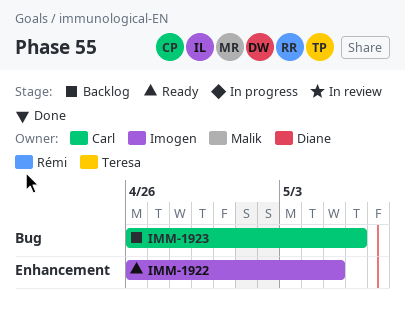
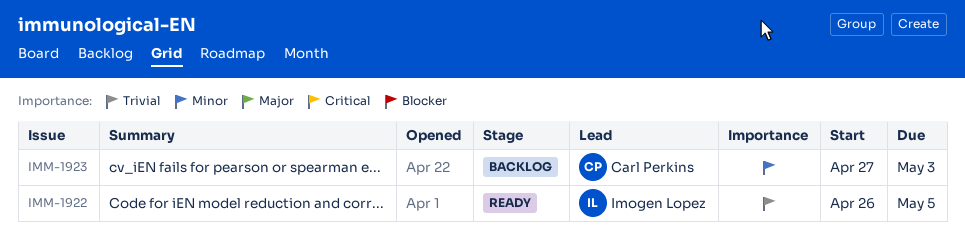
IMM-1923, start: Apr 26 -> Apr 27
IMM-1923, due: May 6 -> May 3

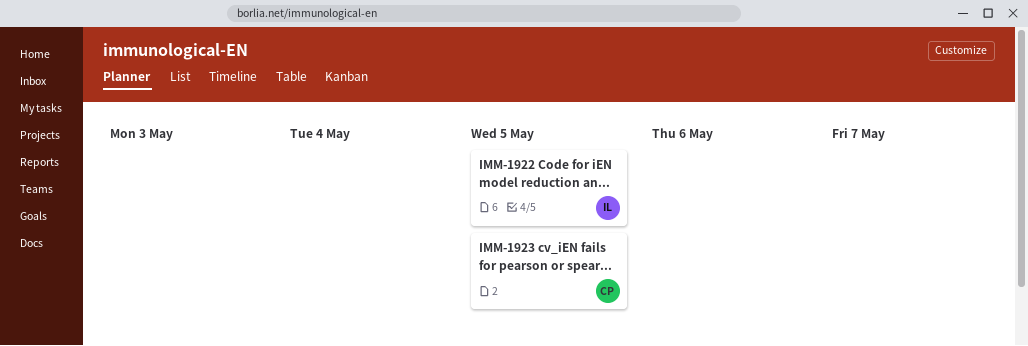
IMM-1923, due: May 3 -> May 5

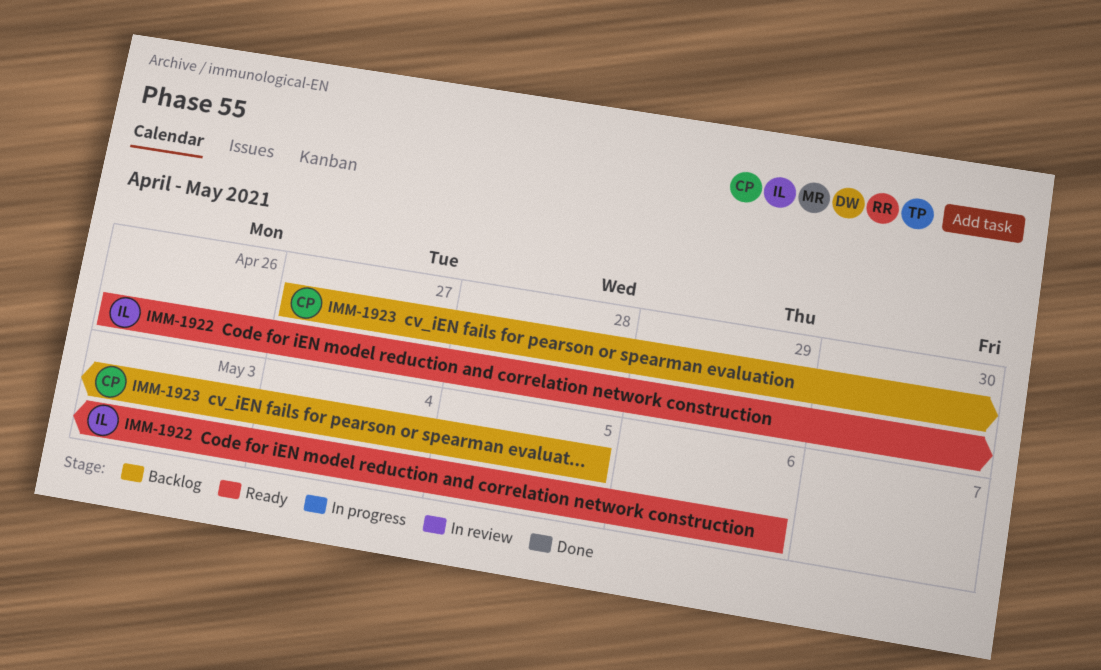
IMM-1922, due: May 5 -> May 6

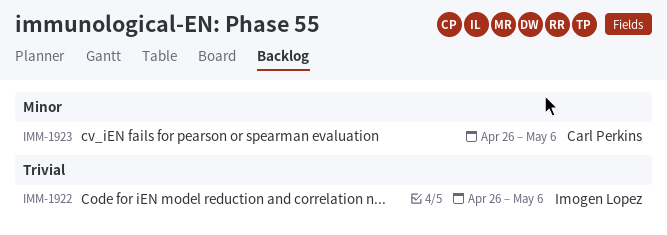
IMM-1923, start: Apr 27 -> Apr 26
IMM-1923, due: May 5 -> May 6

